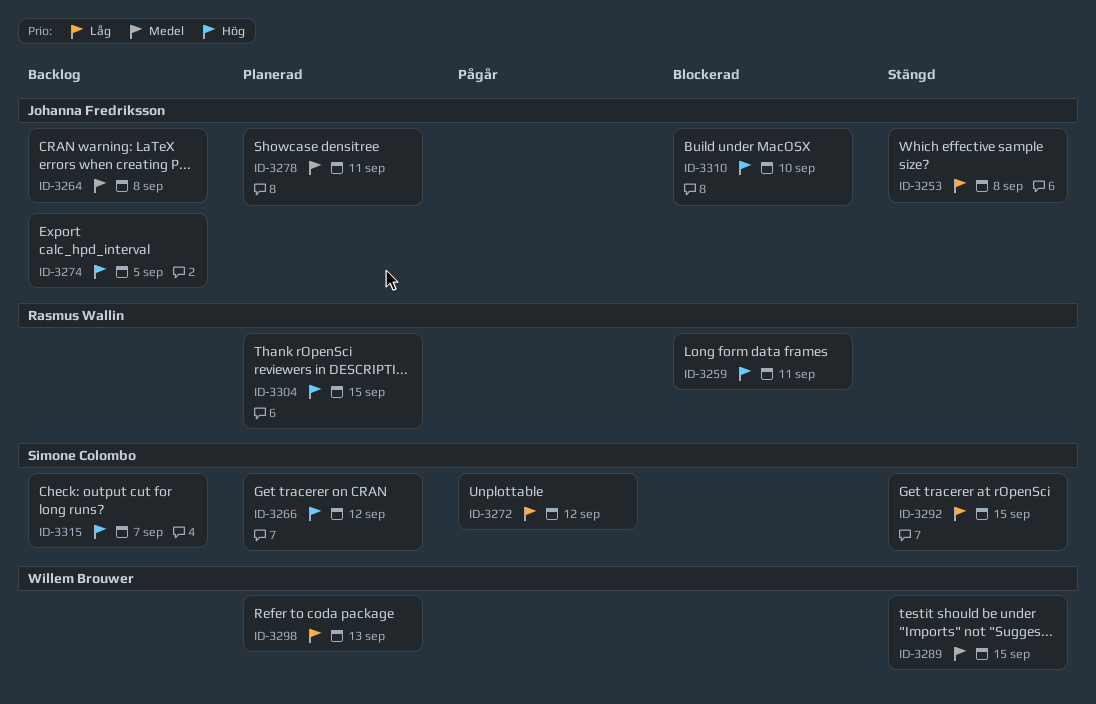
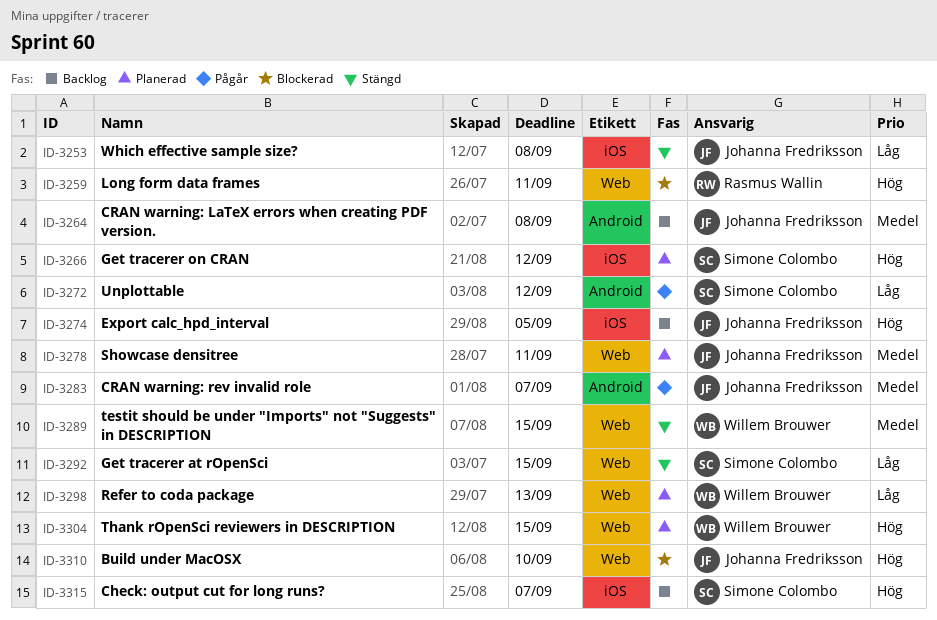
ID-3283: none -> present
ID-3304, owner: Rasmus Wallin -> Willem Brouwer

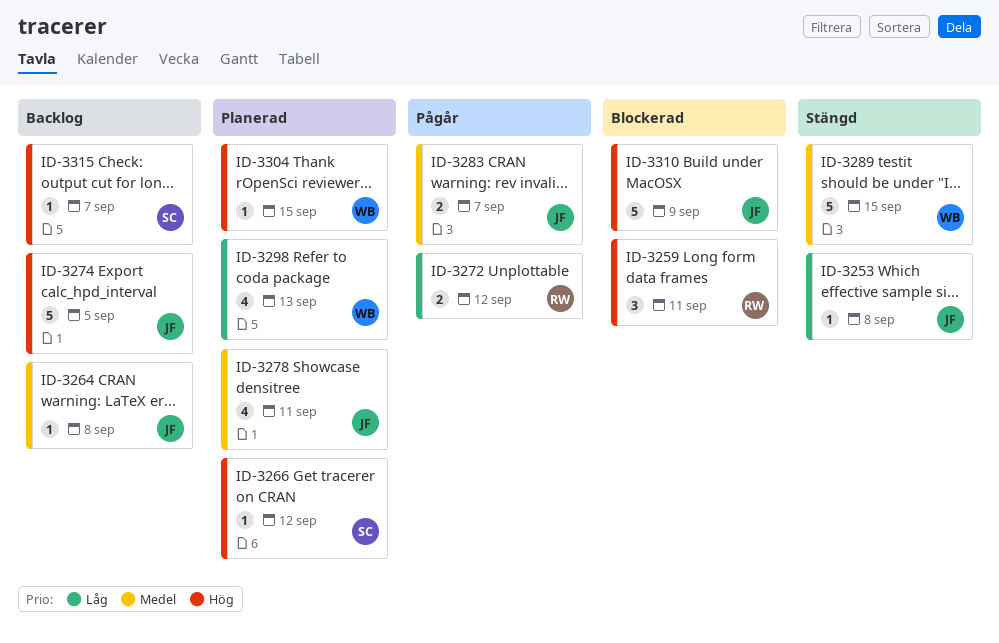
ID-3272, owner: Simone Colombo -> Rasmus Wallin
ID-3292: present -> none
ID-3310, due: Sep 10 -> Sep 9

